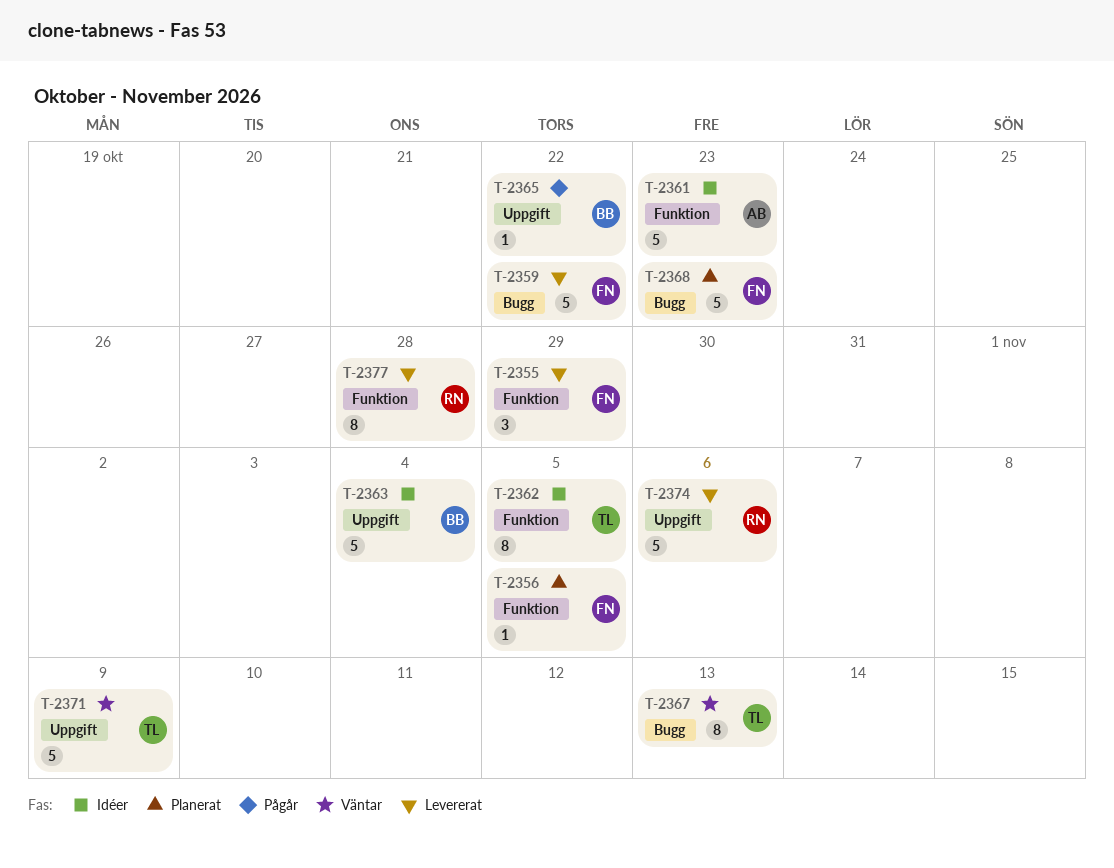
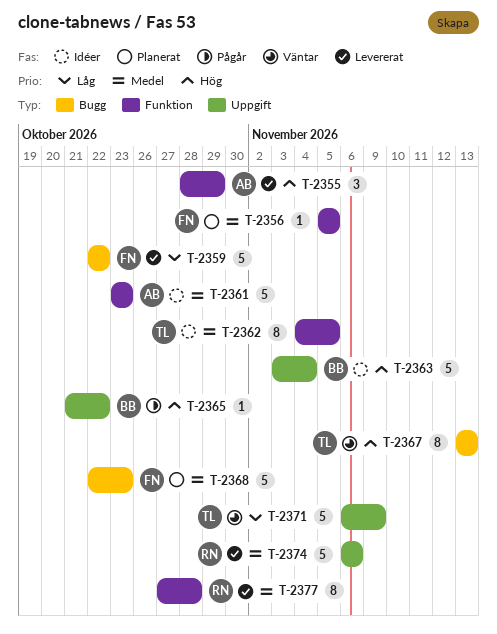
T-2355, owner: FN -> AB

